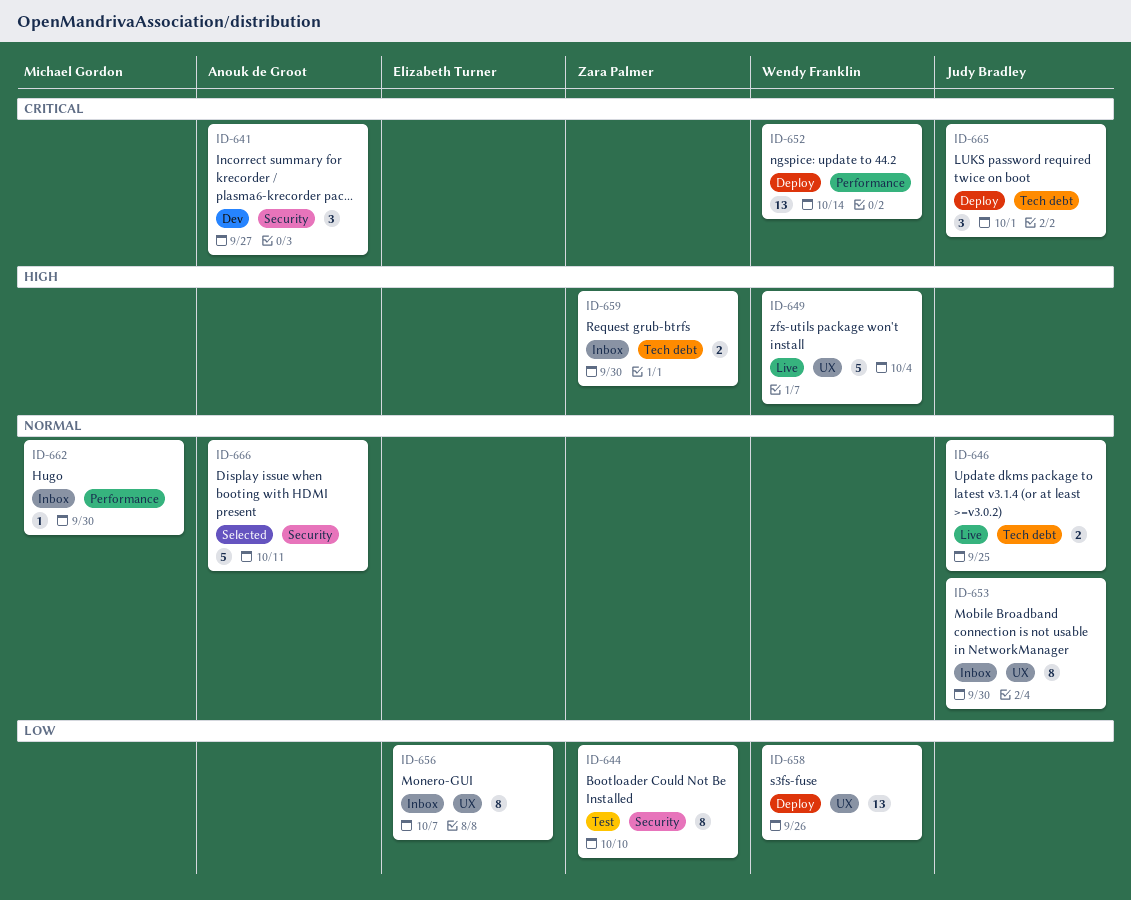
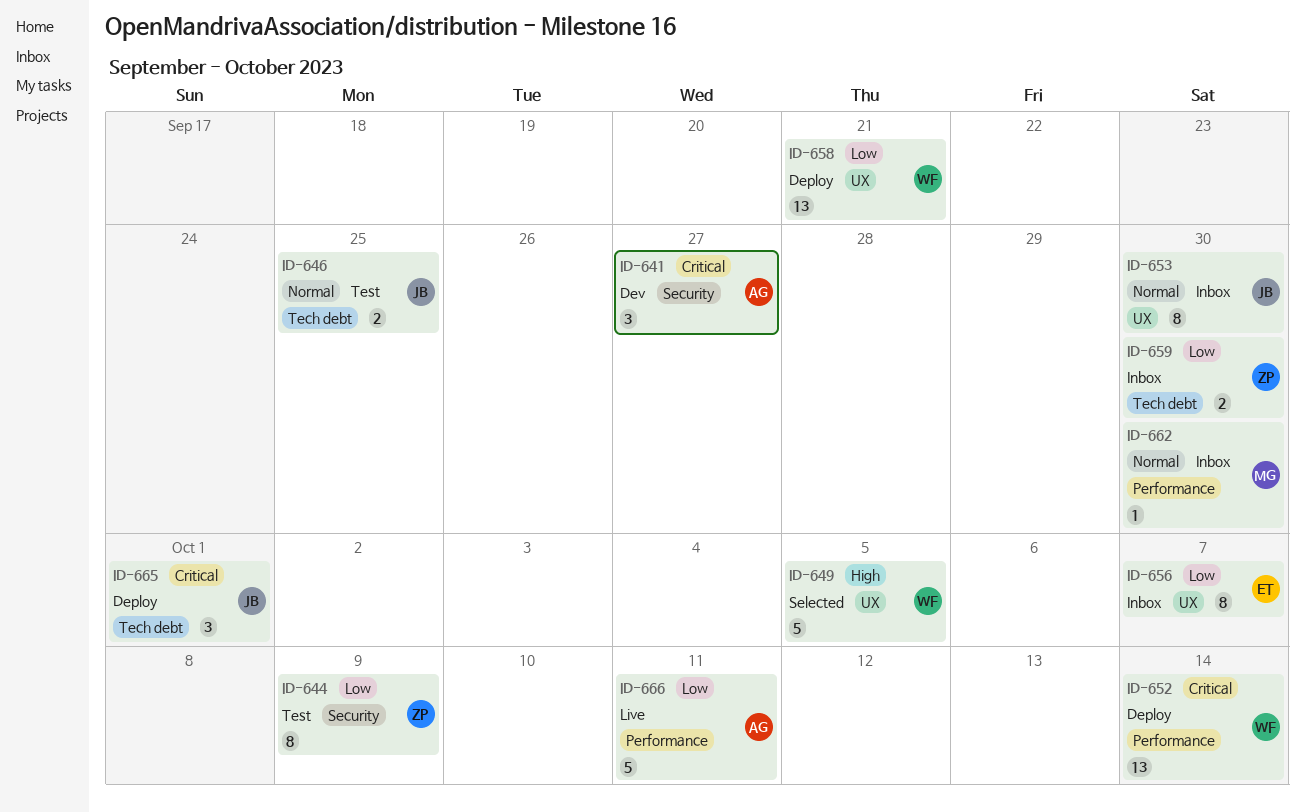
ID-644, due: Oct 10 -> Oct 9
ID-646, status: Live -> Test
ID-649, status: Live -> Selected
ID-649, due: Oct 4 -> Oct 5
ID-658, due: Sep 26 -> Sep 21
ID-659, priority: High -> Low
ID-666, status: Selected -> Live
ID-666, priority: Normal -> Low
ID-666, label: Security -> Performance

